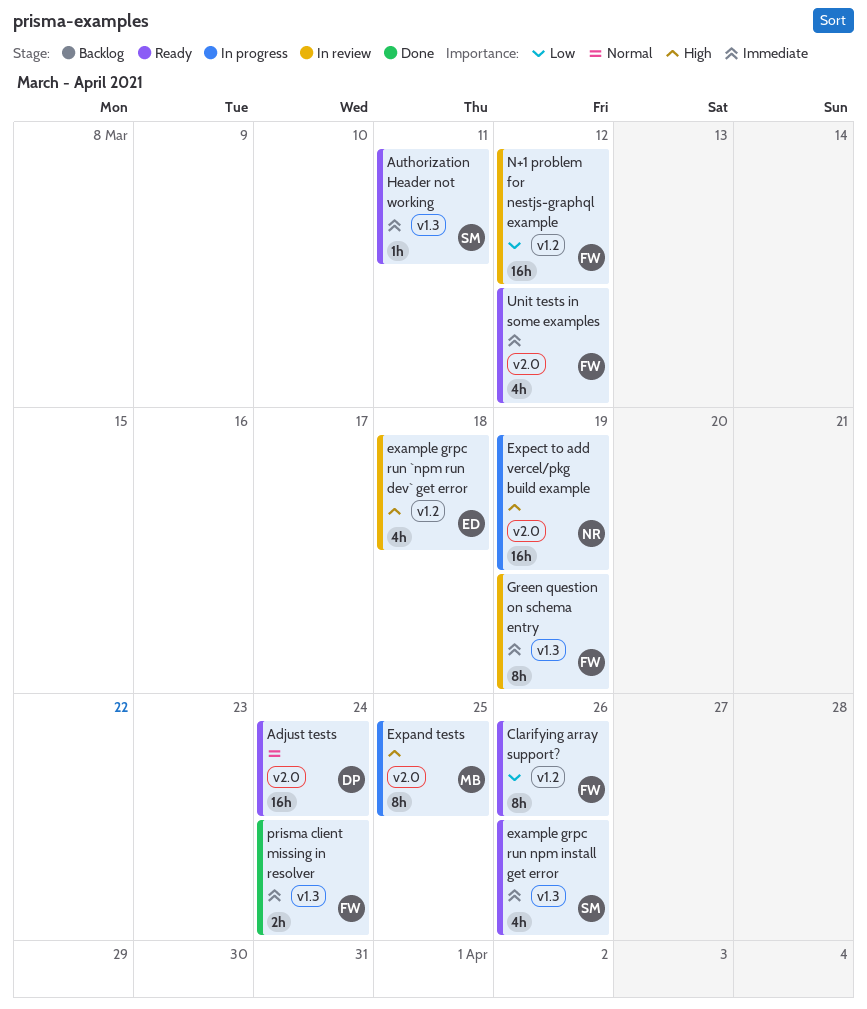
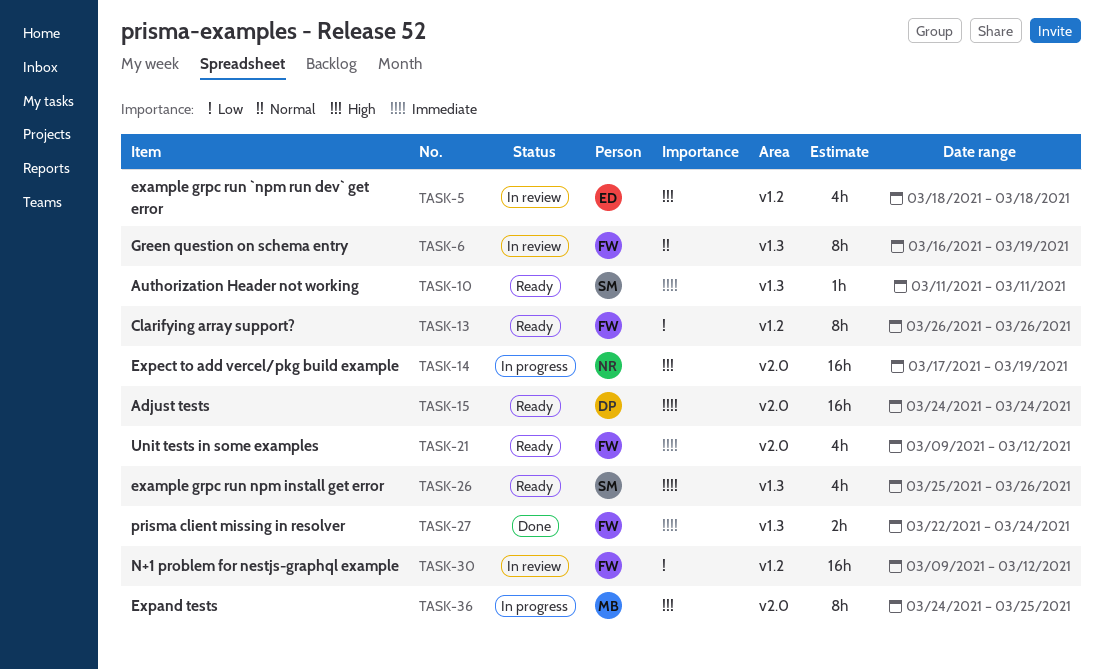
Adjust tests, priority: Normal -> Immediate
Green question on schema entry, priority: Immediate -> Normal

